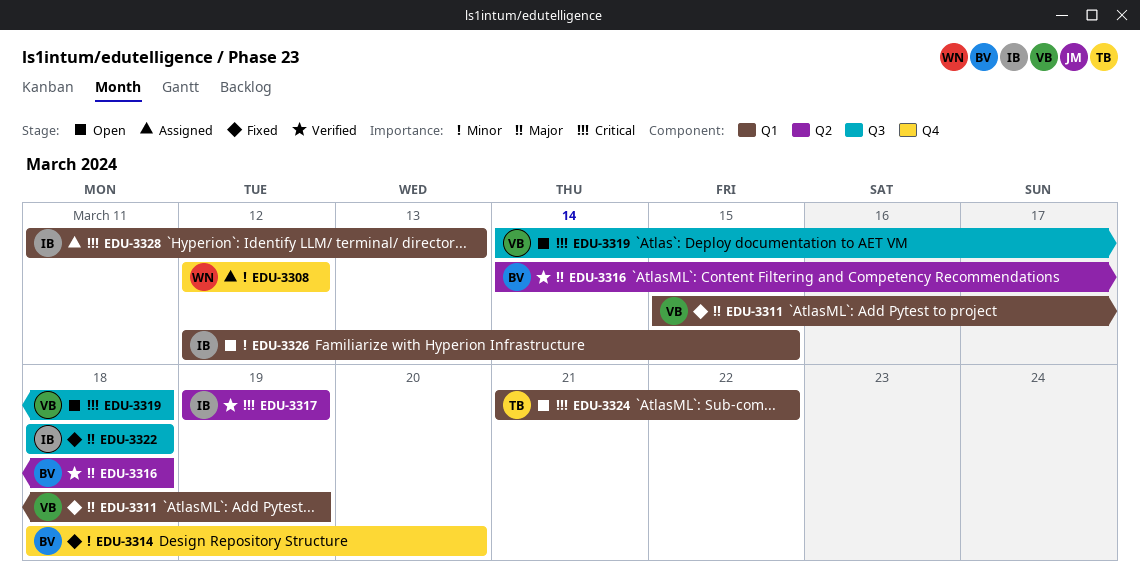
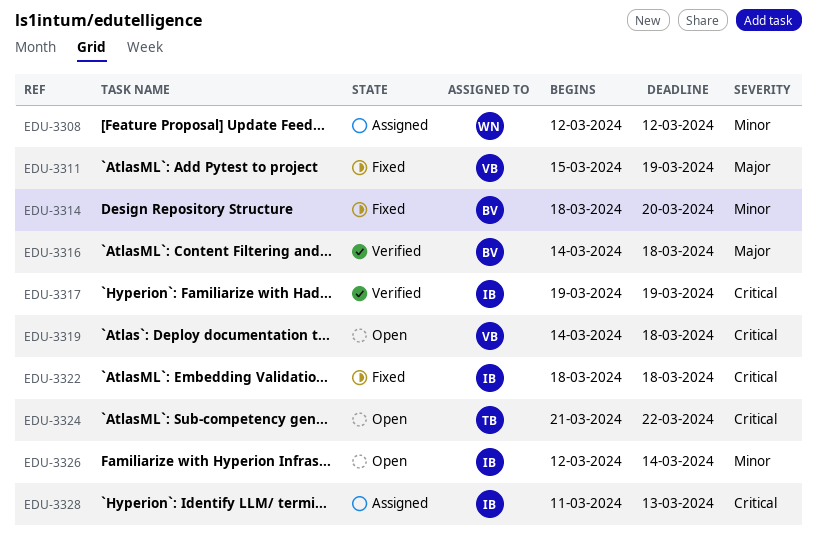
EDU-3322, priority: Major -> Critical
EDU-3326, due: Mar 15 -> Mar 14

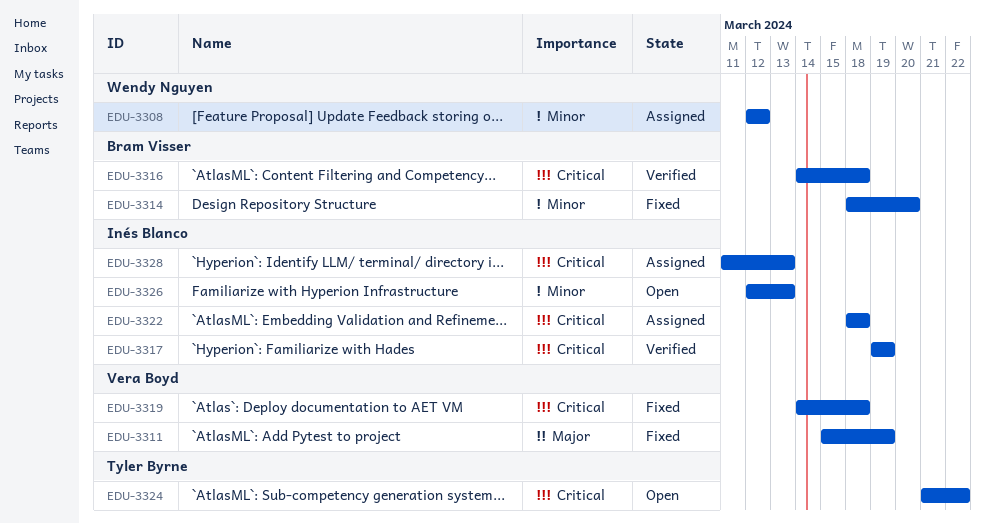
EDU-3316, priority: Major -> Critical
EDU-3319, status: Open -> Fixed
EDU-3322, status: Fixed -> Assigned
EDU-3326, due: Mar 14 -> Mar 13

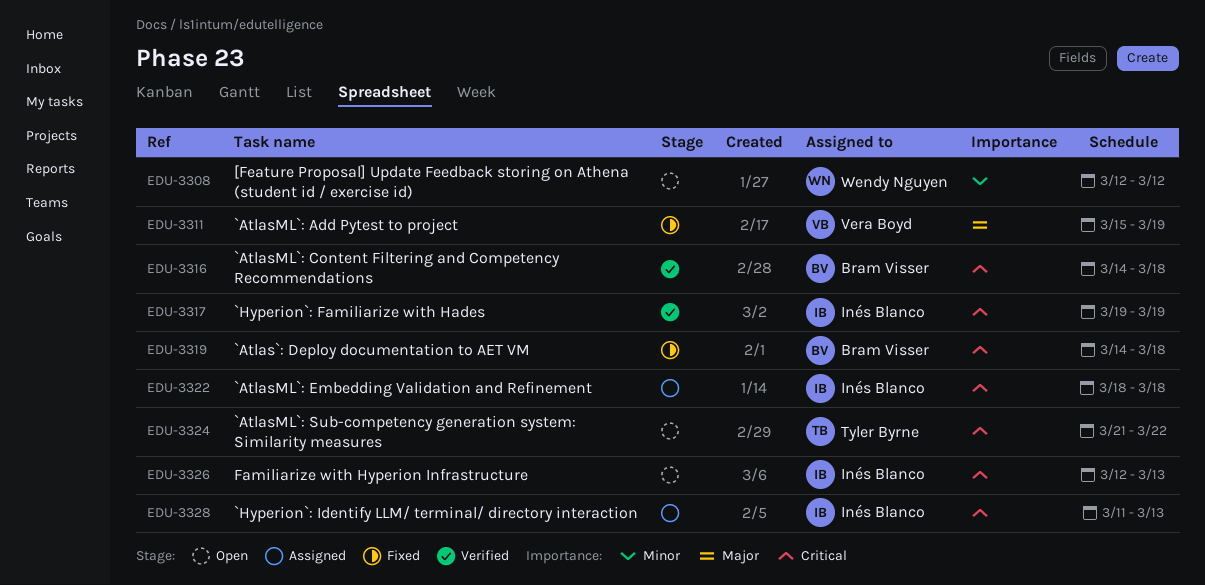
EDU-3308, status: Assigned -> Open
EDU-3314: present -> none
EDU-3319, owner: Vera Boyd -> Bram Visser
EDU-3326, priority: Minor -> Critical

